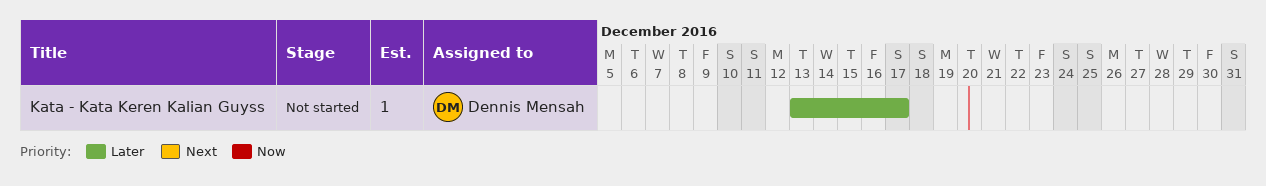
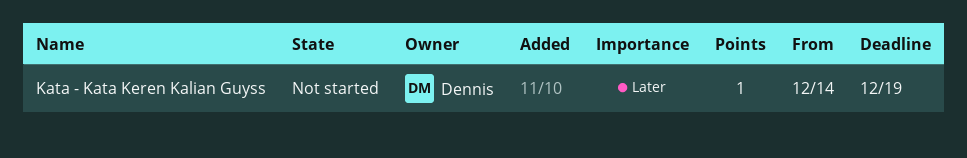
Kata - Kata Keren Kalian Guyss, start: Dec 13 -> Dec 14
Kata - Kata Keren Kalian Guyss, due: Dec 17 -> Dec 19

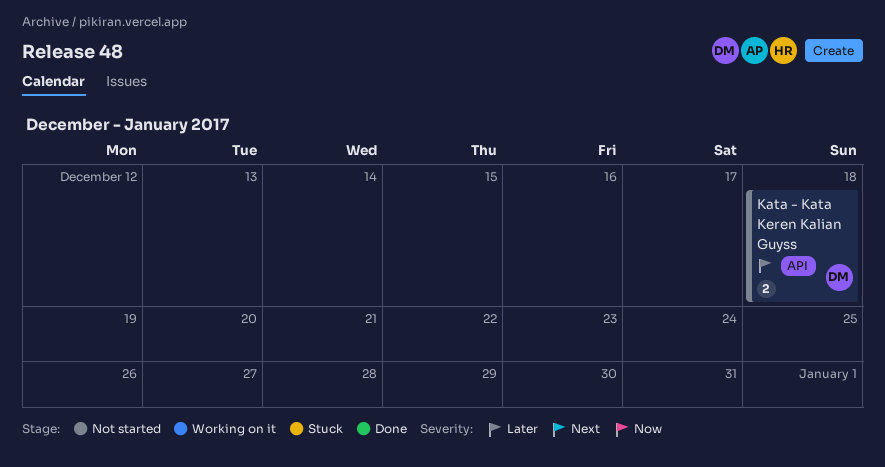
Kata - Kata Keren Kalian Guyss, estimate: 1 -> 2
Kata - Kata Keren Kalian Guyss, due: Dec 19 -> Dec 18

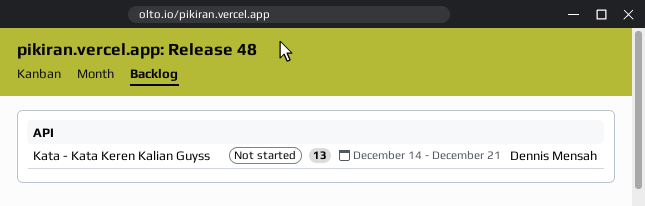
Kata - Kata Keren Kalian Guyss, estimate: 2 -> 13
Kata - Kata Keren Kalian Guyss, due: Dec 18 -> Dec 21

